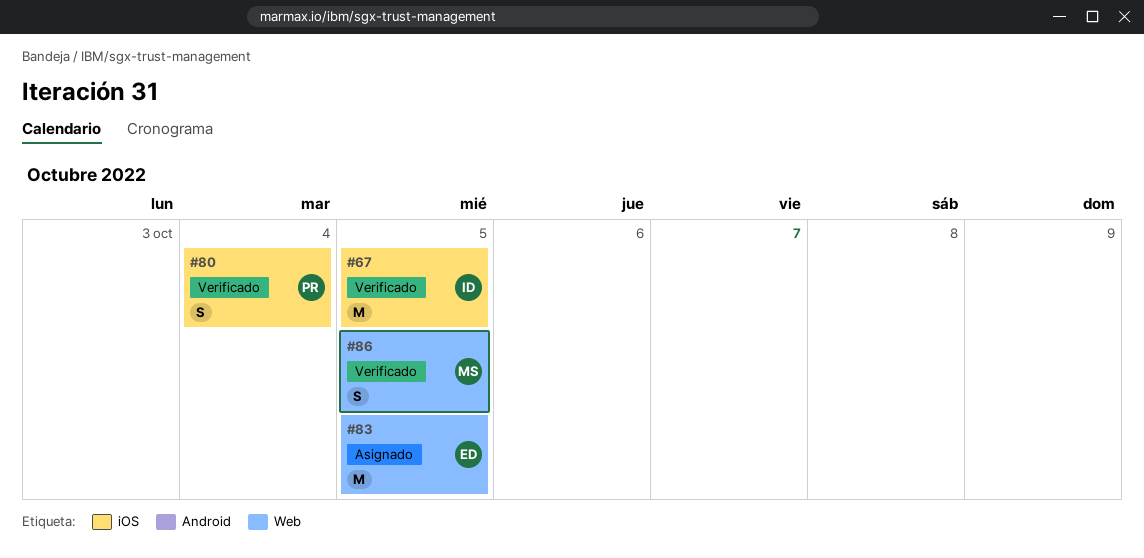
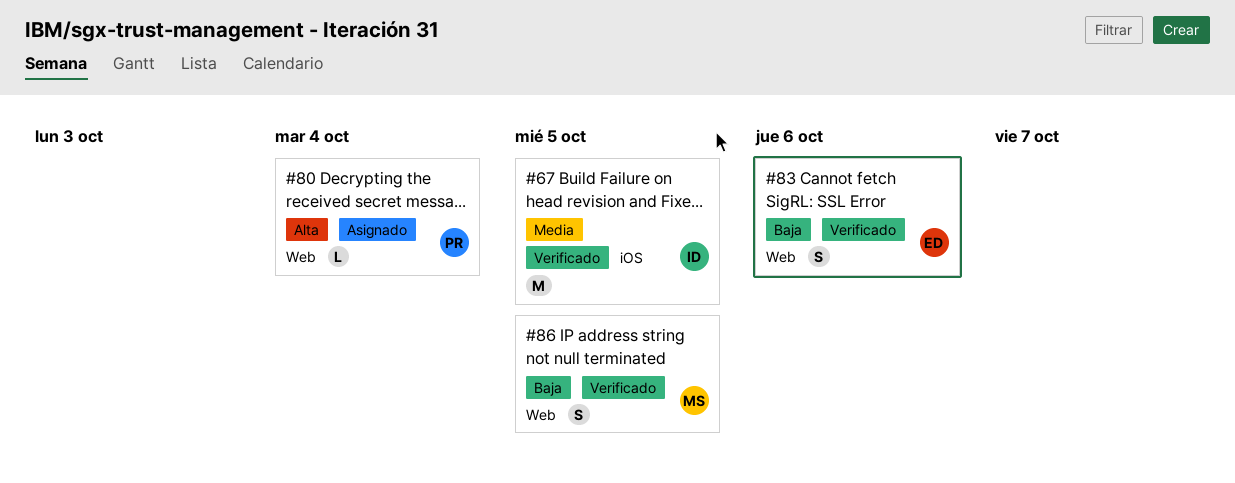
#80, status: Verificado -> Asignado
#80, label: iOS -> Web
#80, estimate: S -> L
#83, status: Asignado -> Verificado
#83, estimate: M -> S
#83, due: Oct 5 -> Oct 6

